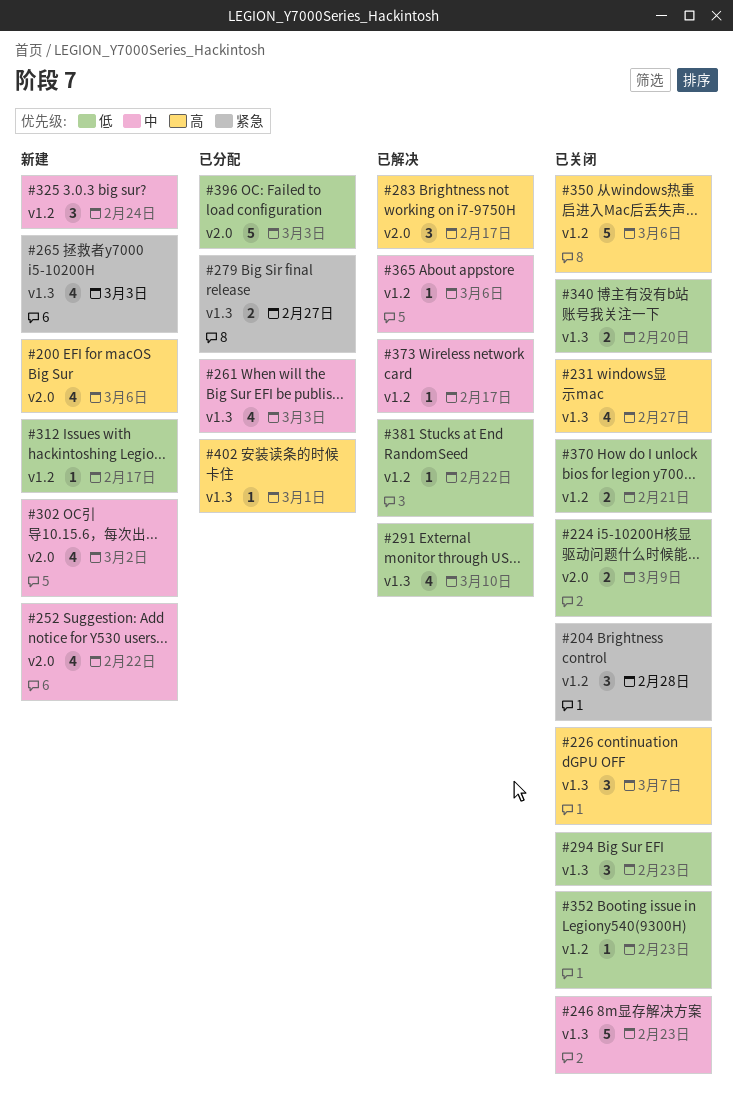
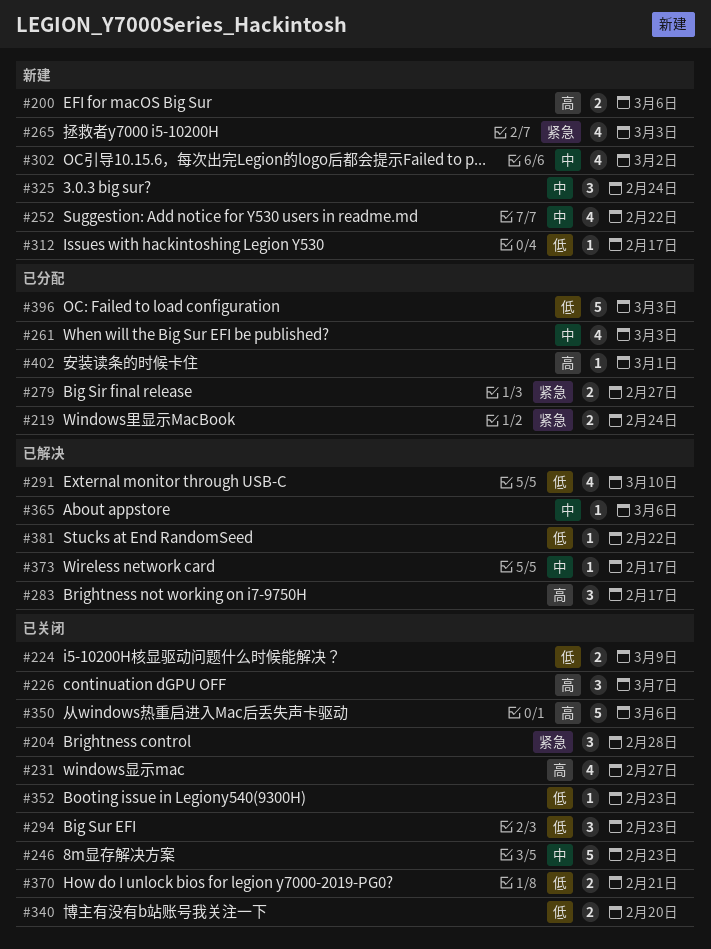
#200, estimate: 4 -> 2
#219: none -> present

